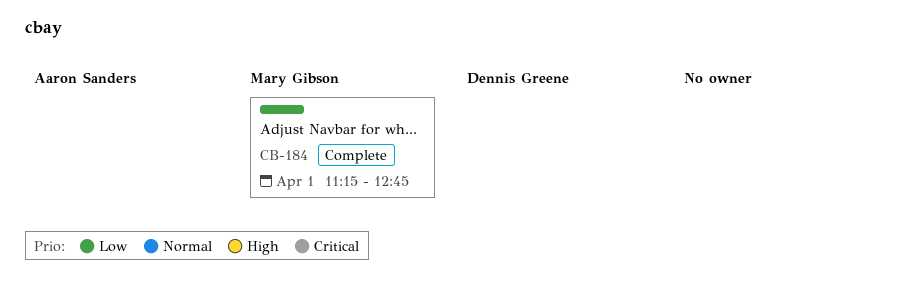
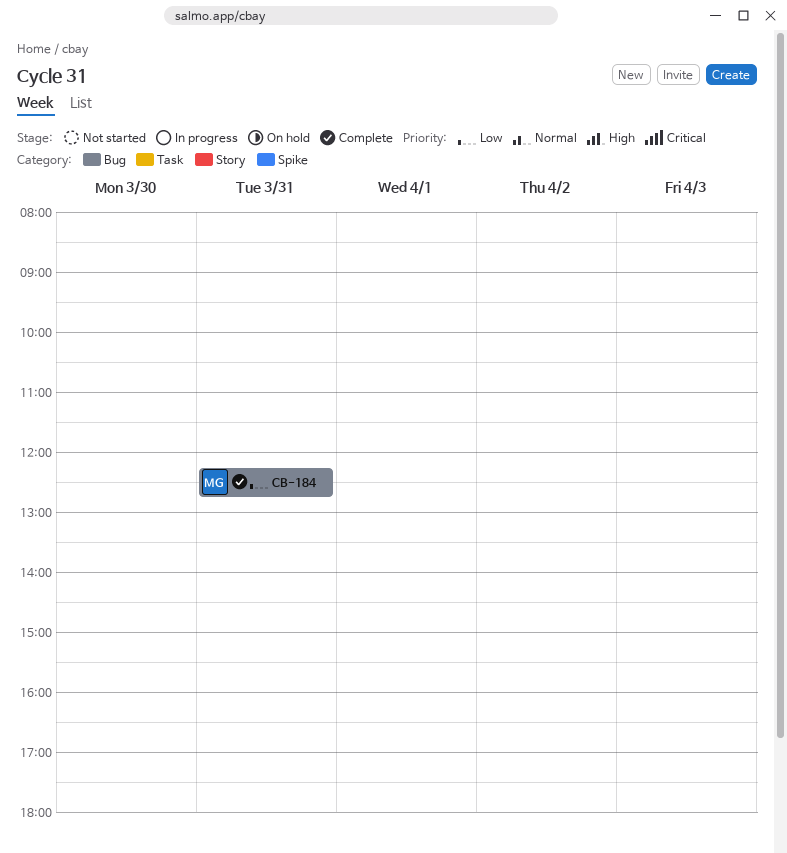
CB-184, day: Apr 1 -> Mar 31
CB-184, begins: 11:15 -> 12:15

